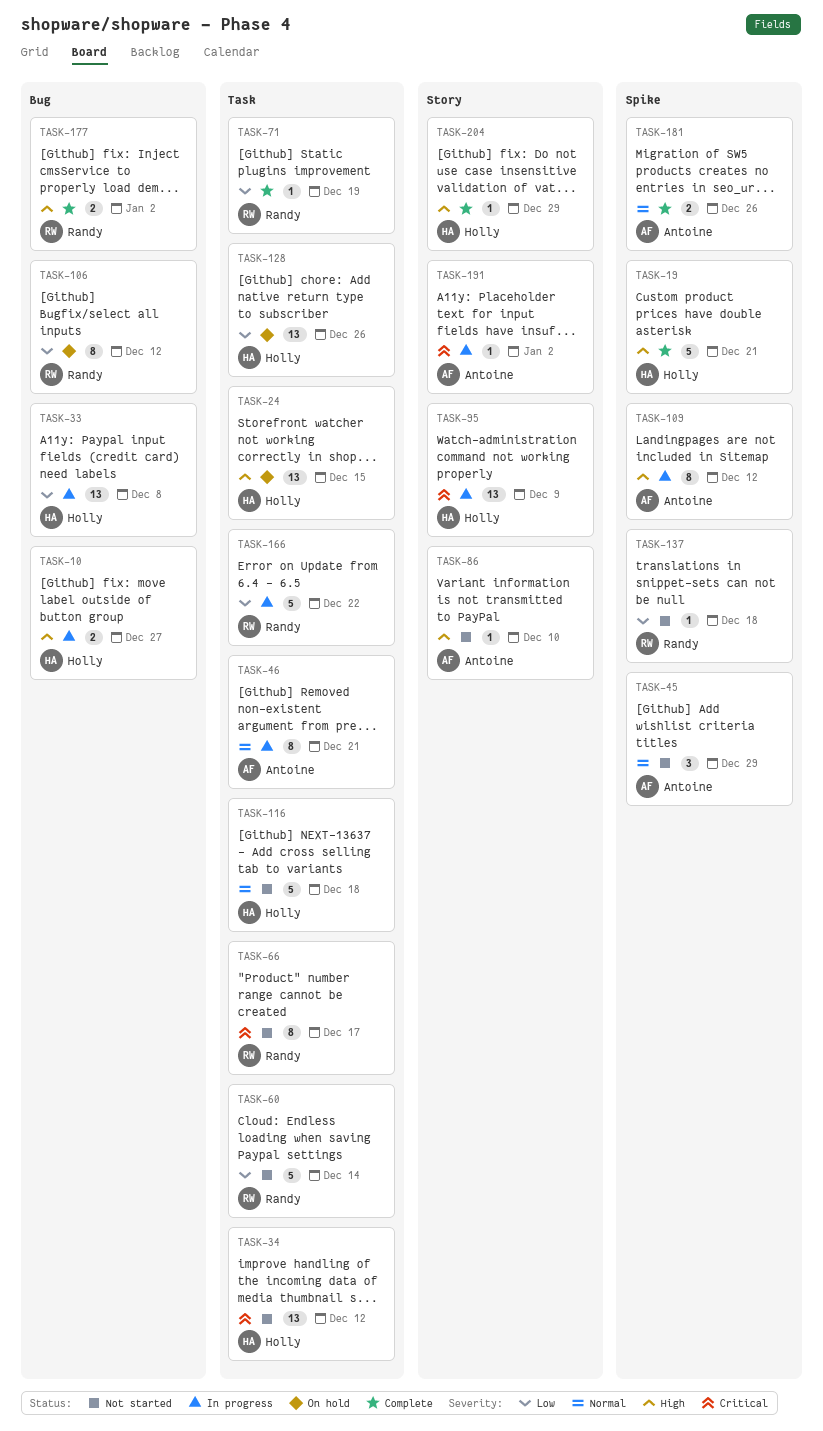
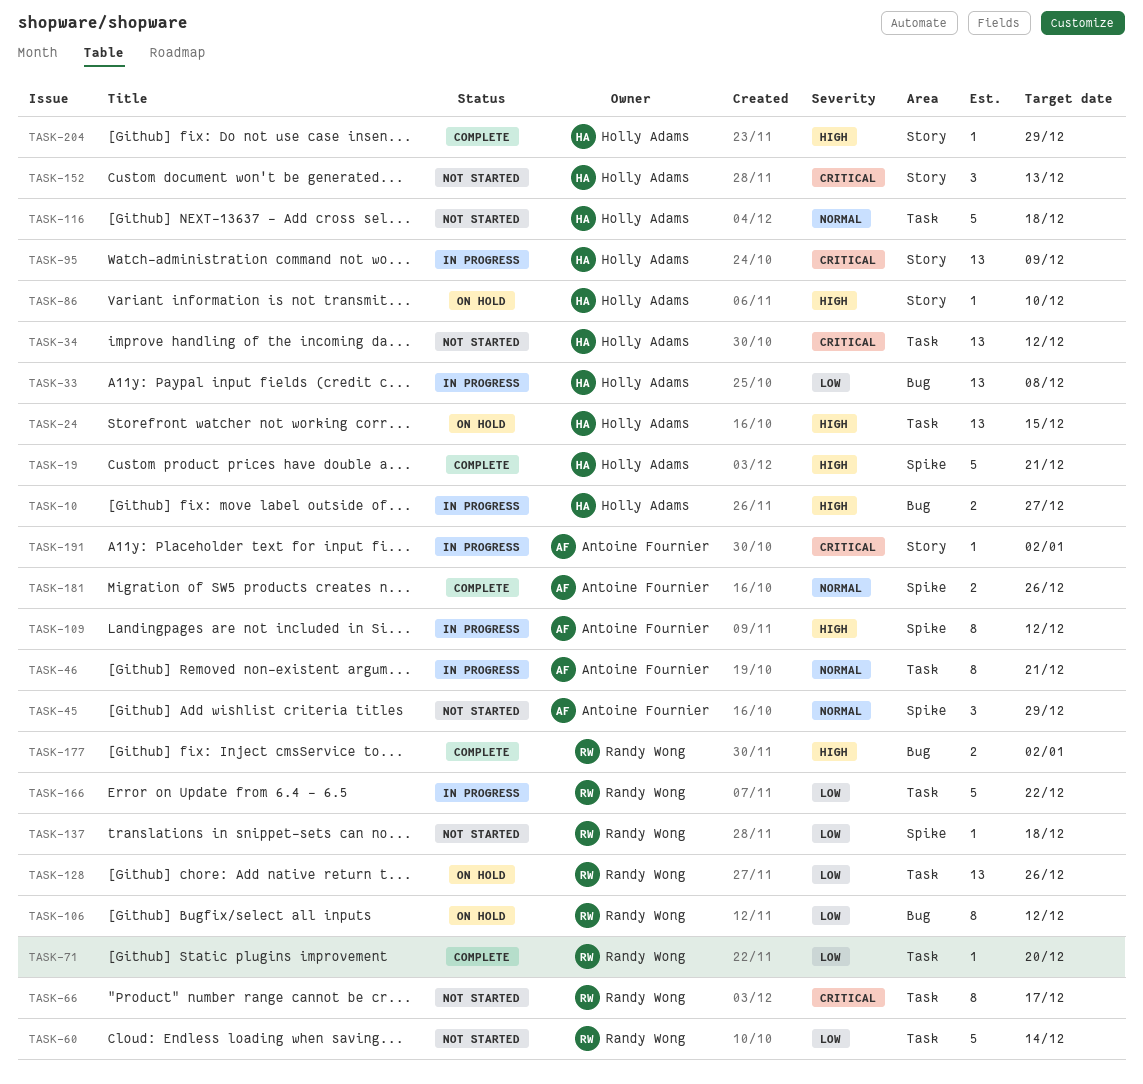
TASK-71, due: Dec 19 -> Dec 20
TASK-86, status: Not started -> On hold
TASK-86, owner: Antoine Fournier -> Holly Adams
TASK-128, owner: Holly Adams -> Randy Wong
TASK-152: none -> present

